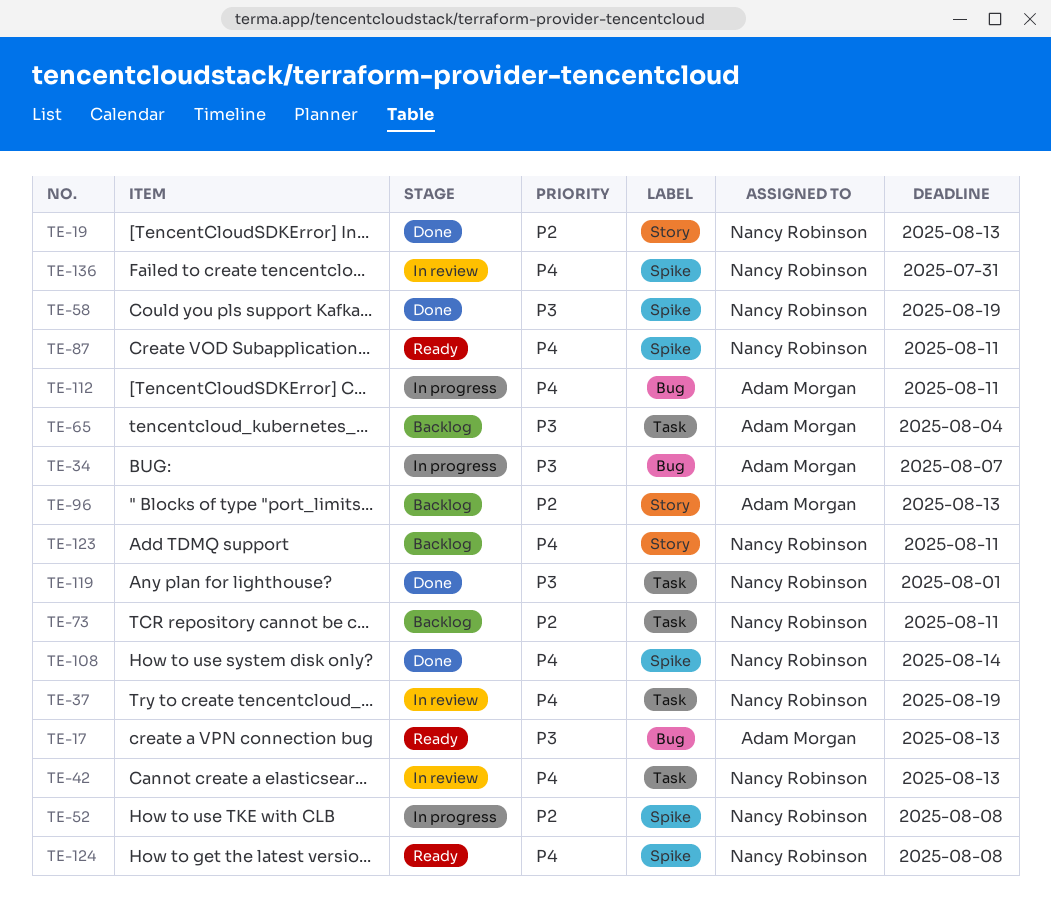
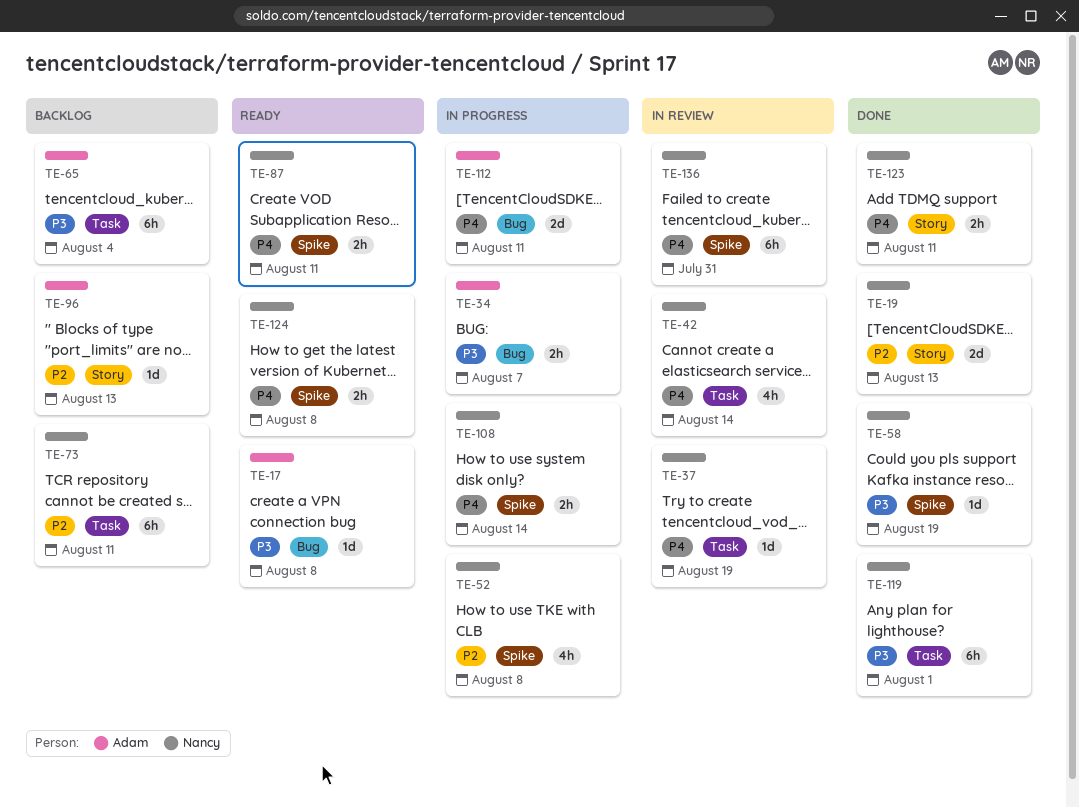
TE-17, due: Aug 13 -> Aug 8
TE-42, due: Aug 13 -> Aug 14
TE-108, status: Done -> In progress
TE-123, status: Backlog -> Done

